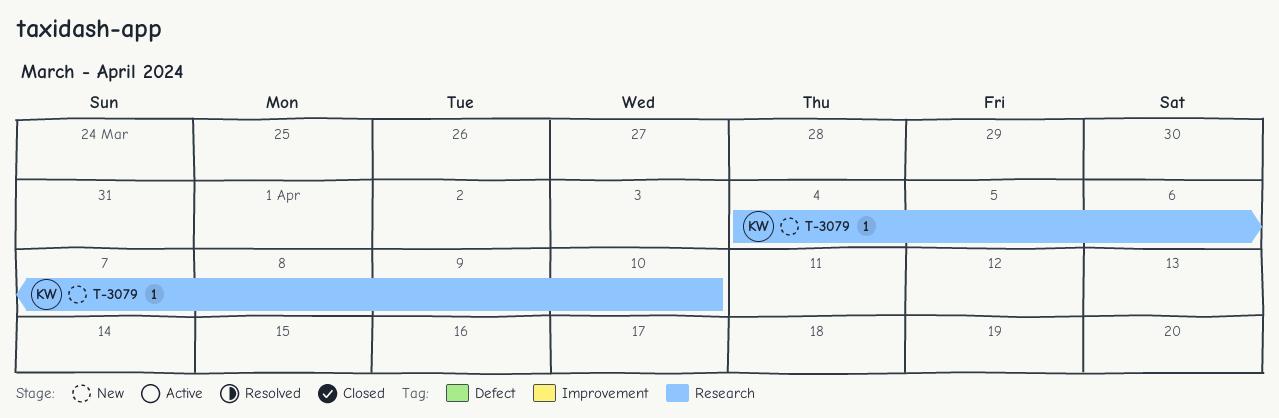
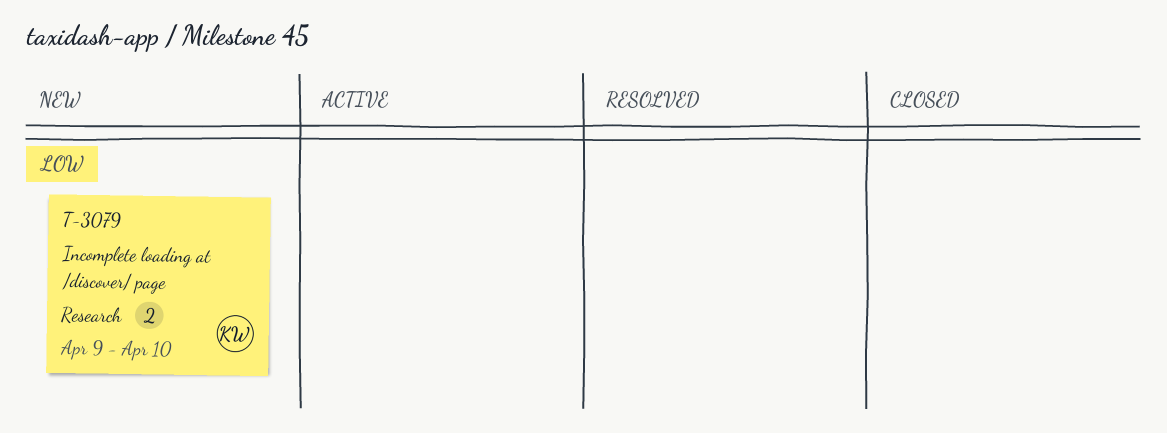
T-3079, estimate: 1 -> 2
T-3079, start: Apr 4 -> Apr 9

